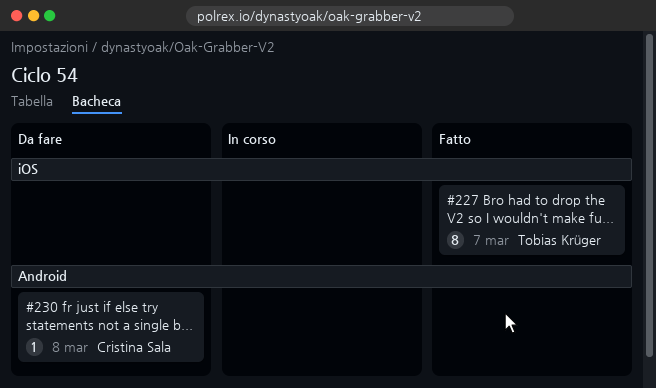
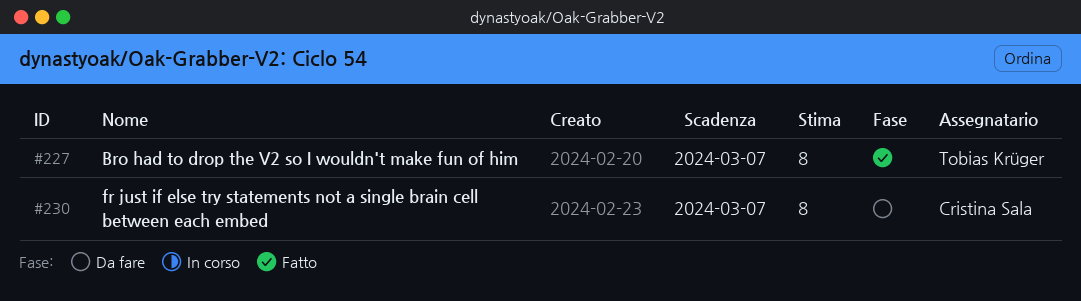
#230, estimate: 1 -> 8
#230, due: Mar 8 -> Mar 7

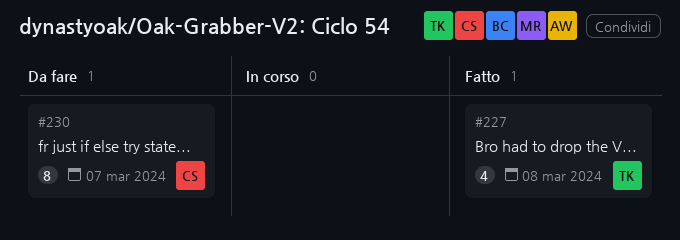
#227, estimate: 8 -> 4
#227, due: Mar 7 -> Mar 8

